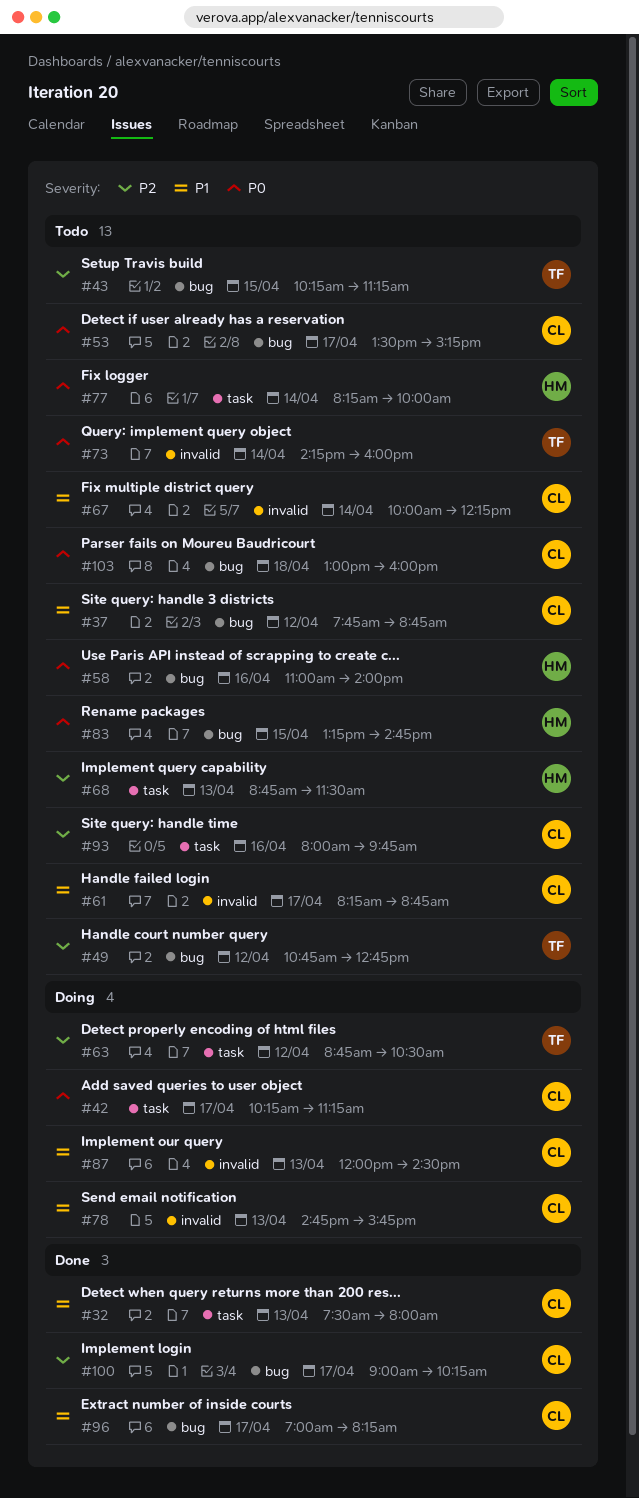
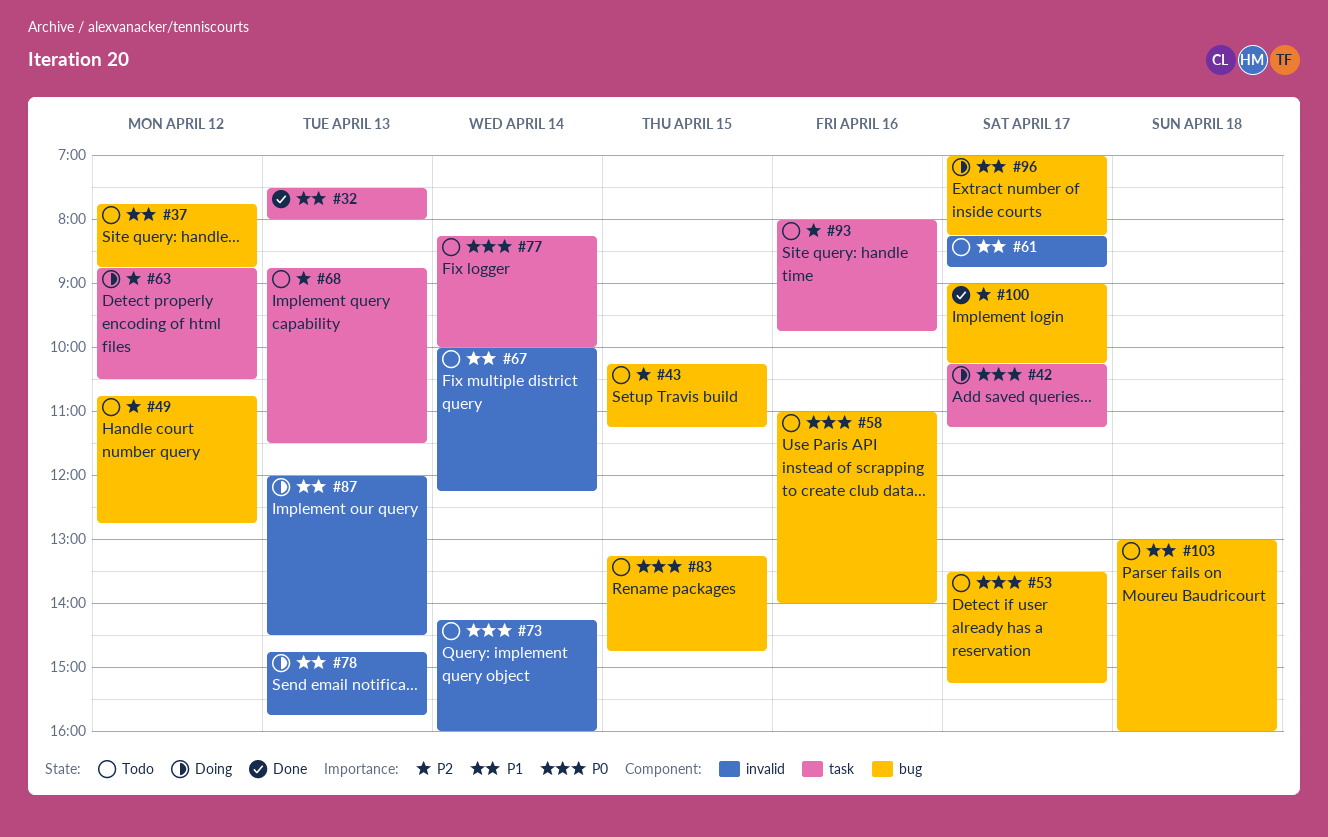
#96, status: Done -> Doing
#103, priority: P0 -> P1

